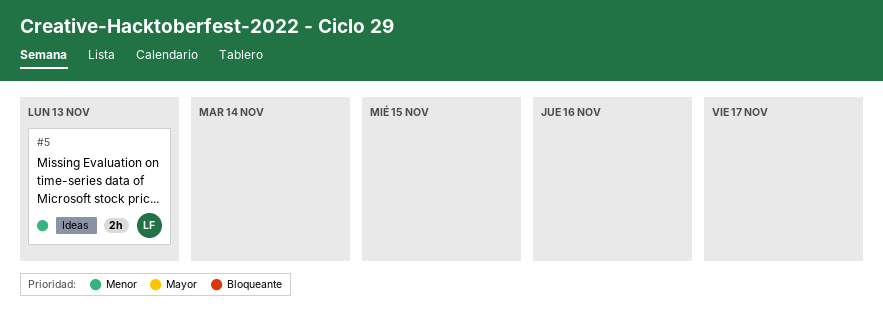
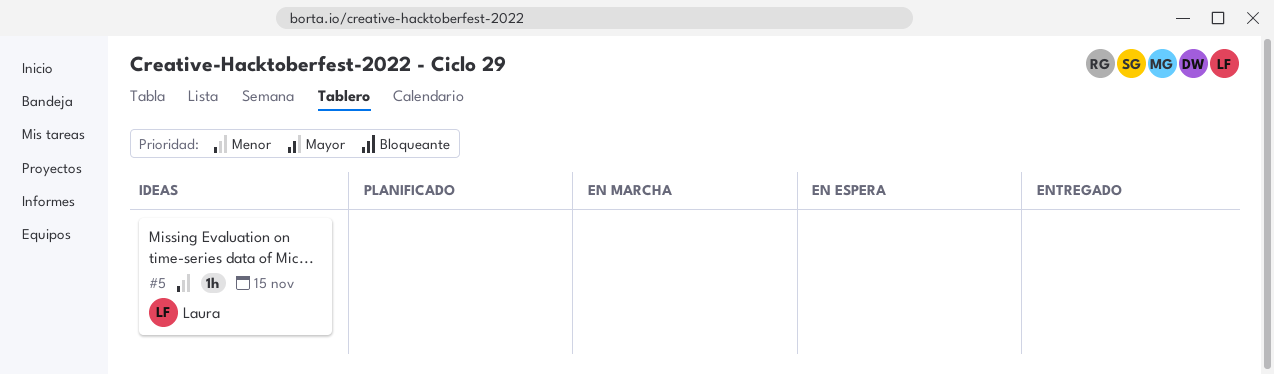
#5, estimate: 2h -> 1h
#5, due: Nov 13 -> Nov 15

